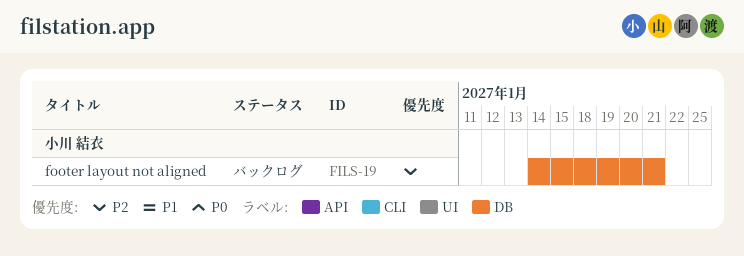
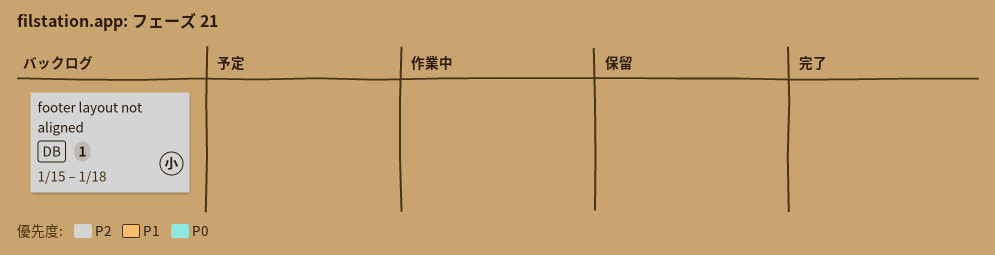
footer layout not aligned, start: Jan 14 -> Jan 15
footer layout not aligned, due: Jan 21 -> Jan 18

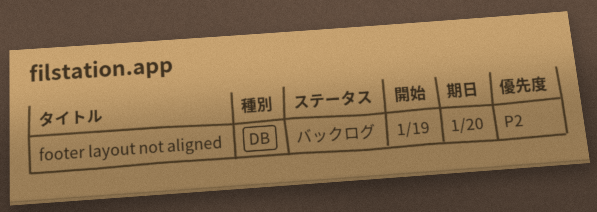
footer layout not aligned, start: Jan 15 -> Jan 19
footer layout not aligned, due: Jan 18 -> Jan 20

